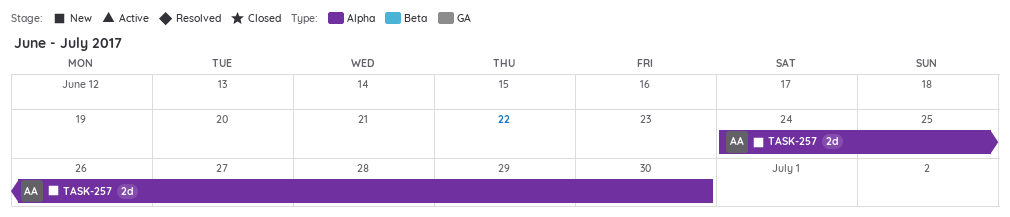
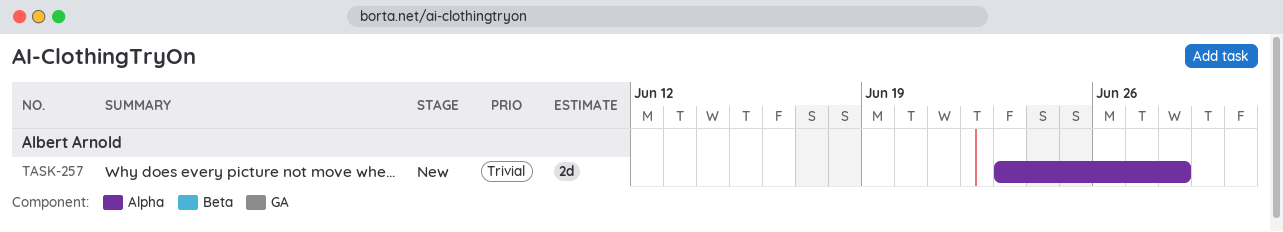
TASK-257, start: Jun 24 -> Jun 23
TASK-257, due: Jun 30 -> Jun 28

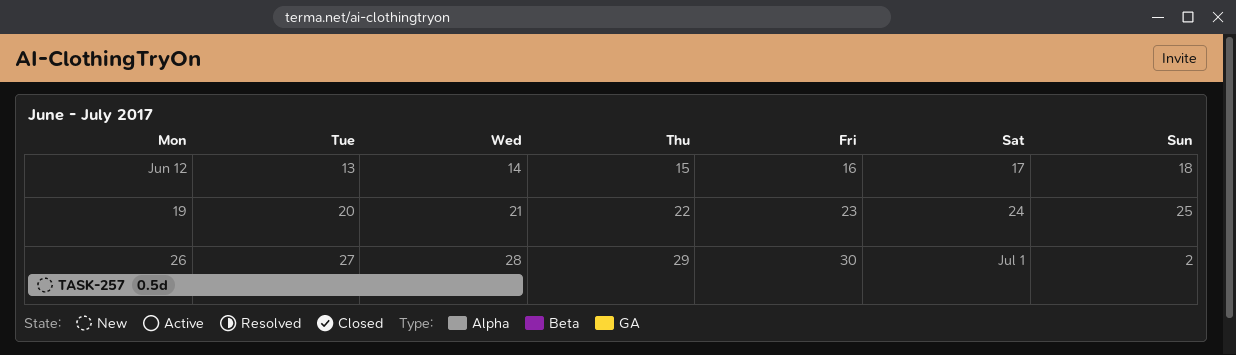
TASK-257, estimate: 2d -> 0.5d
TASK-257, start: Jun 23 -> Jun 26

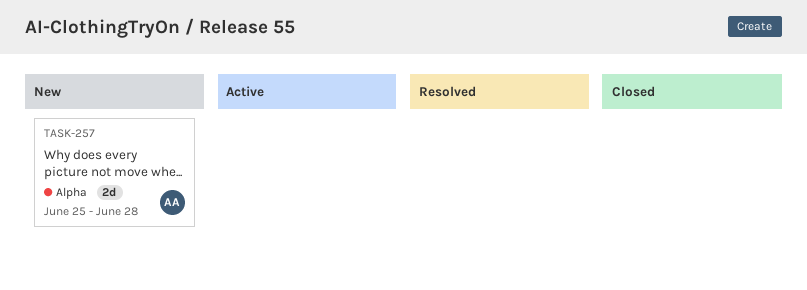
TASK-257, estimate: 0.5d -> 2d
TASK-257, start: Jun 26 -> Jun 25

